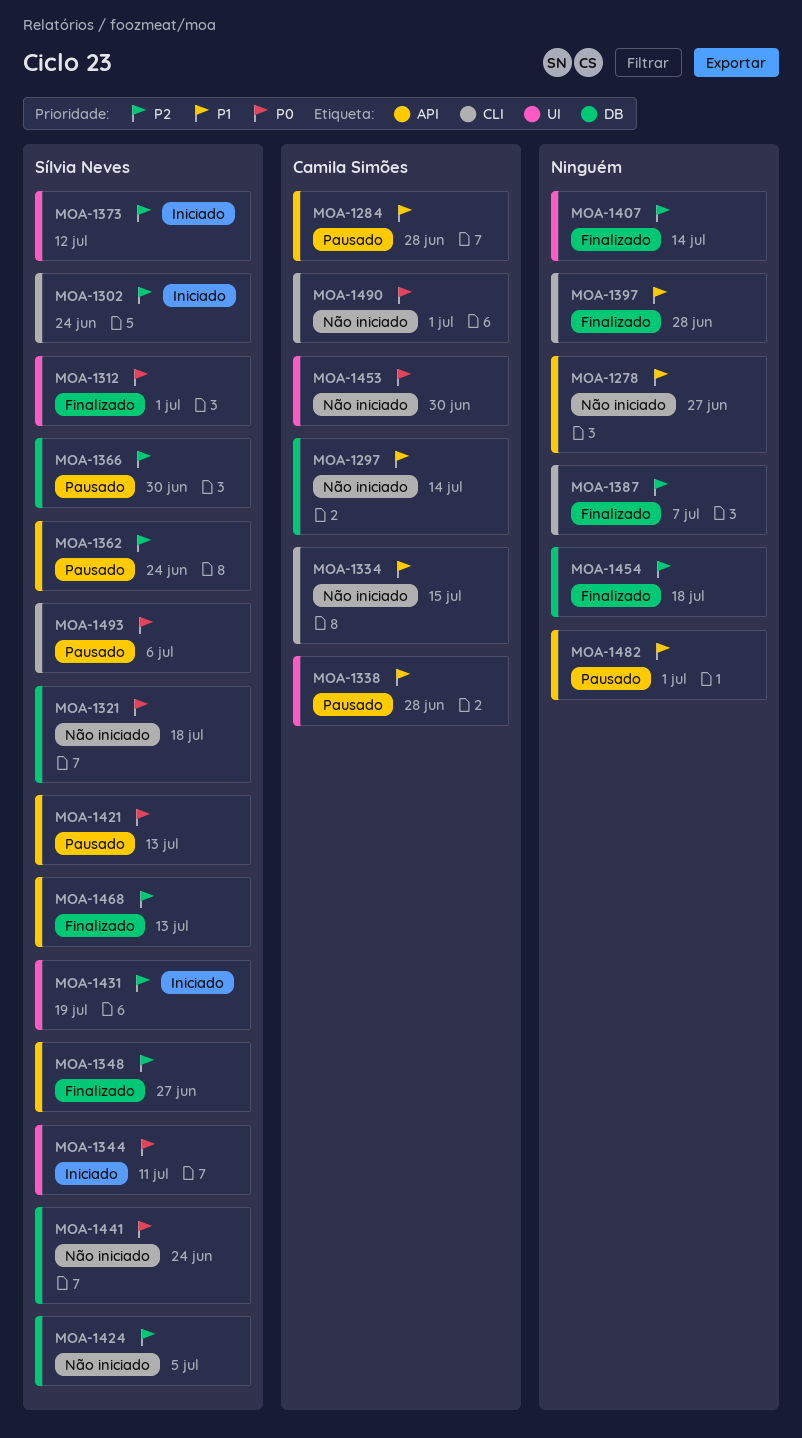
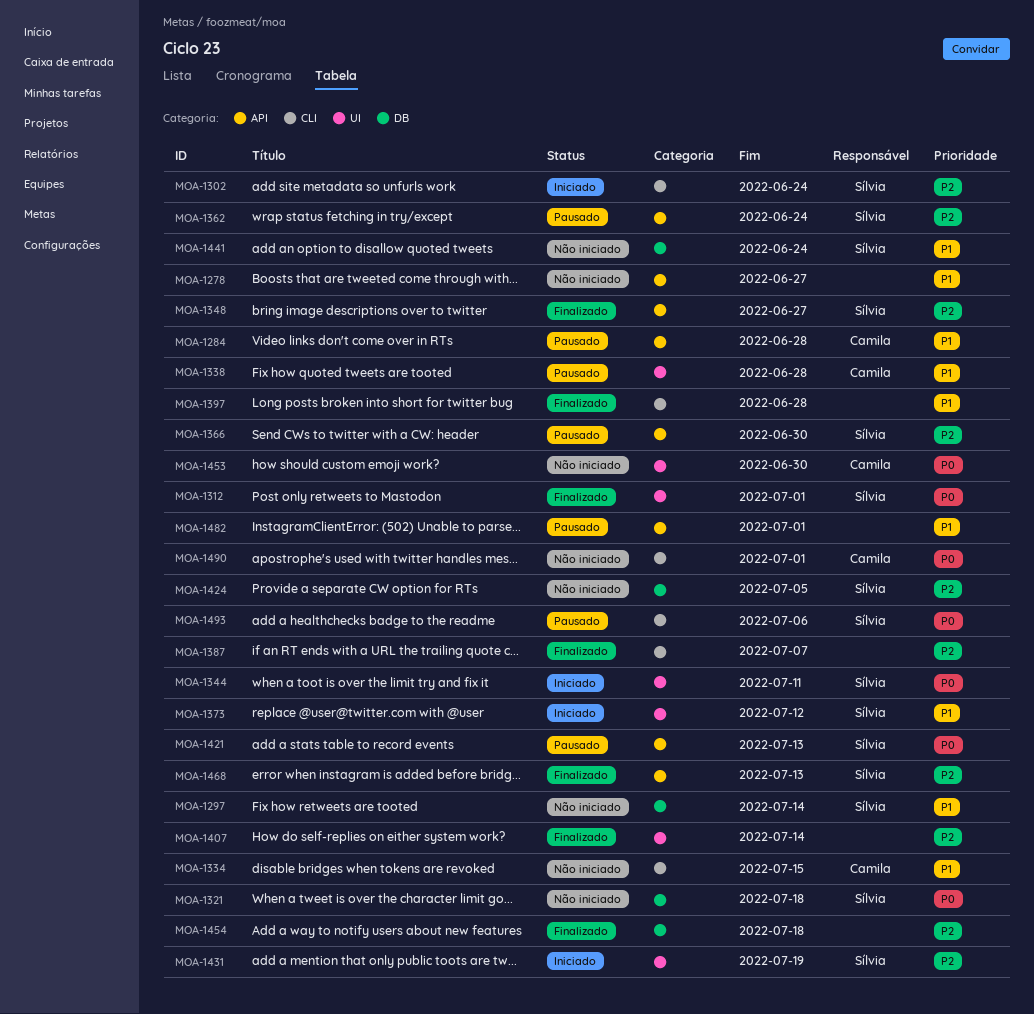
MOA-1297, owner: Camila Simões -> Sílvia Neves
MOA-1366, label: DB -> API
MOA-1373, priority: P2 -> P1
MOA-1441, priority: P0 -> P1

